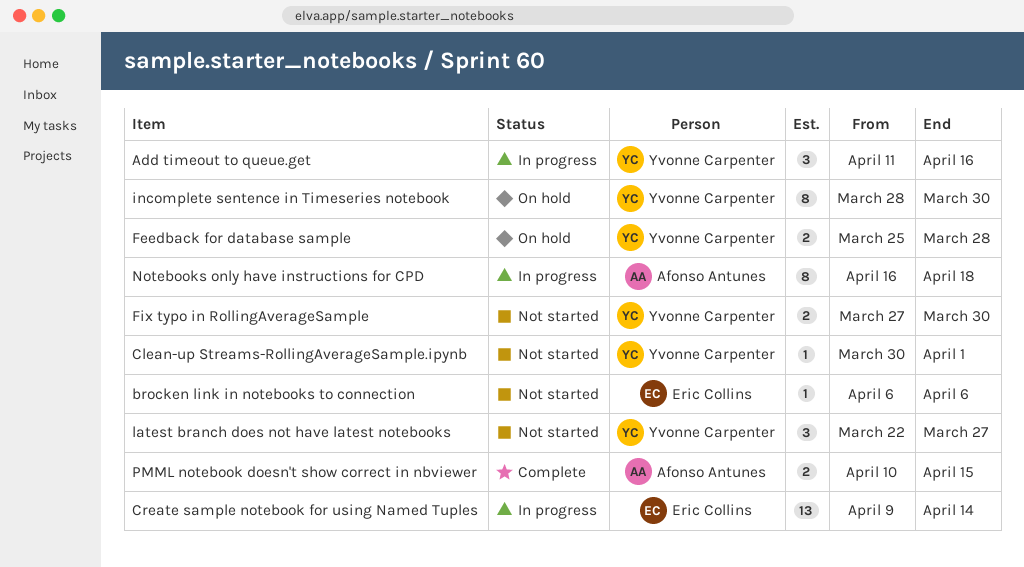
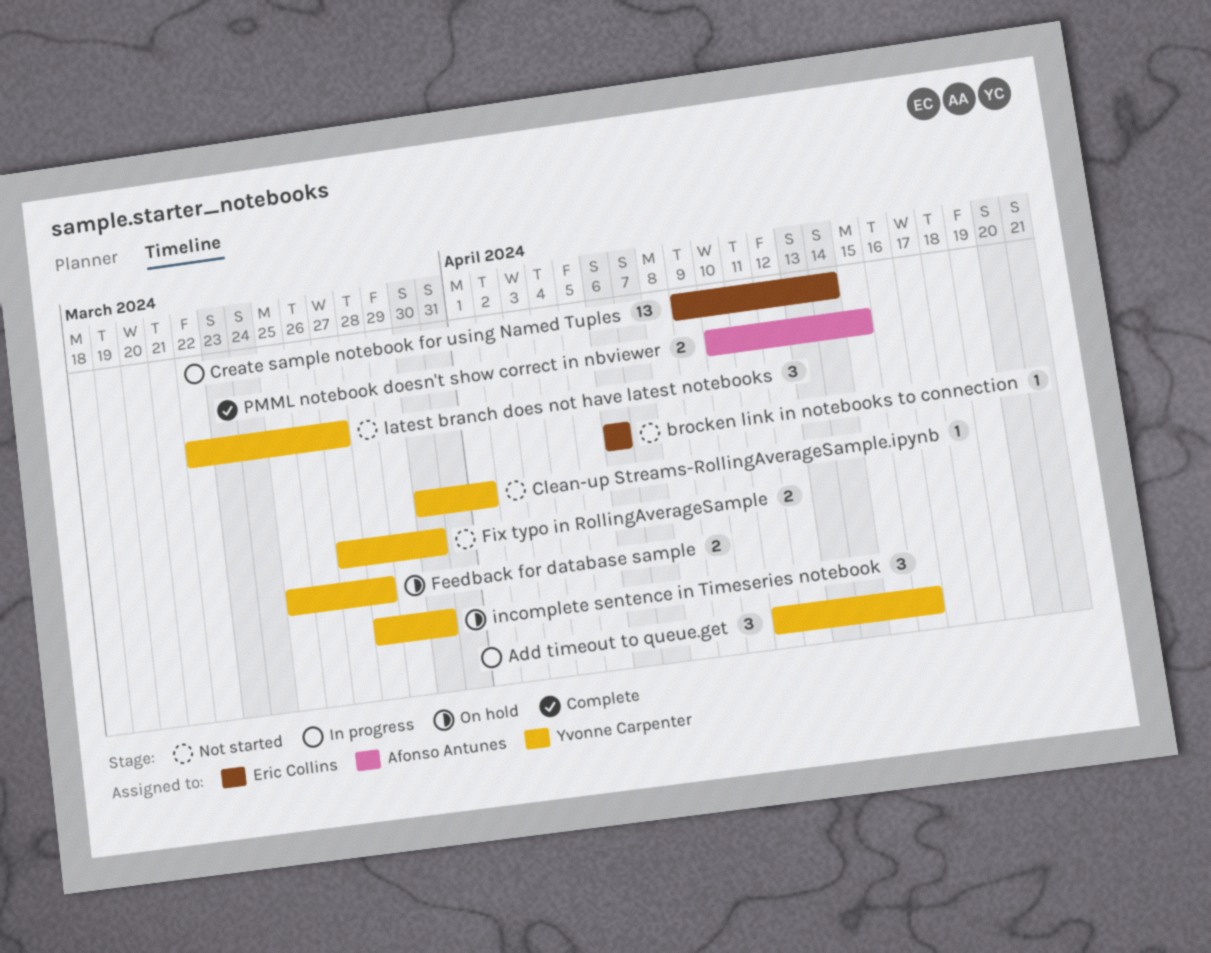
incomplete sentence in Timeseries notebook, estimate: 8 -> 3
Notebooks only have instructions for CPD: present -> none

